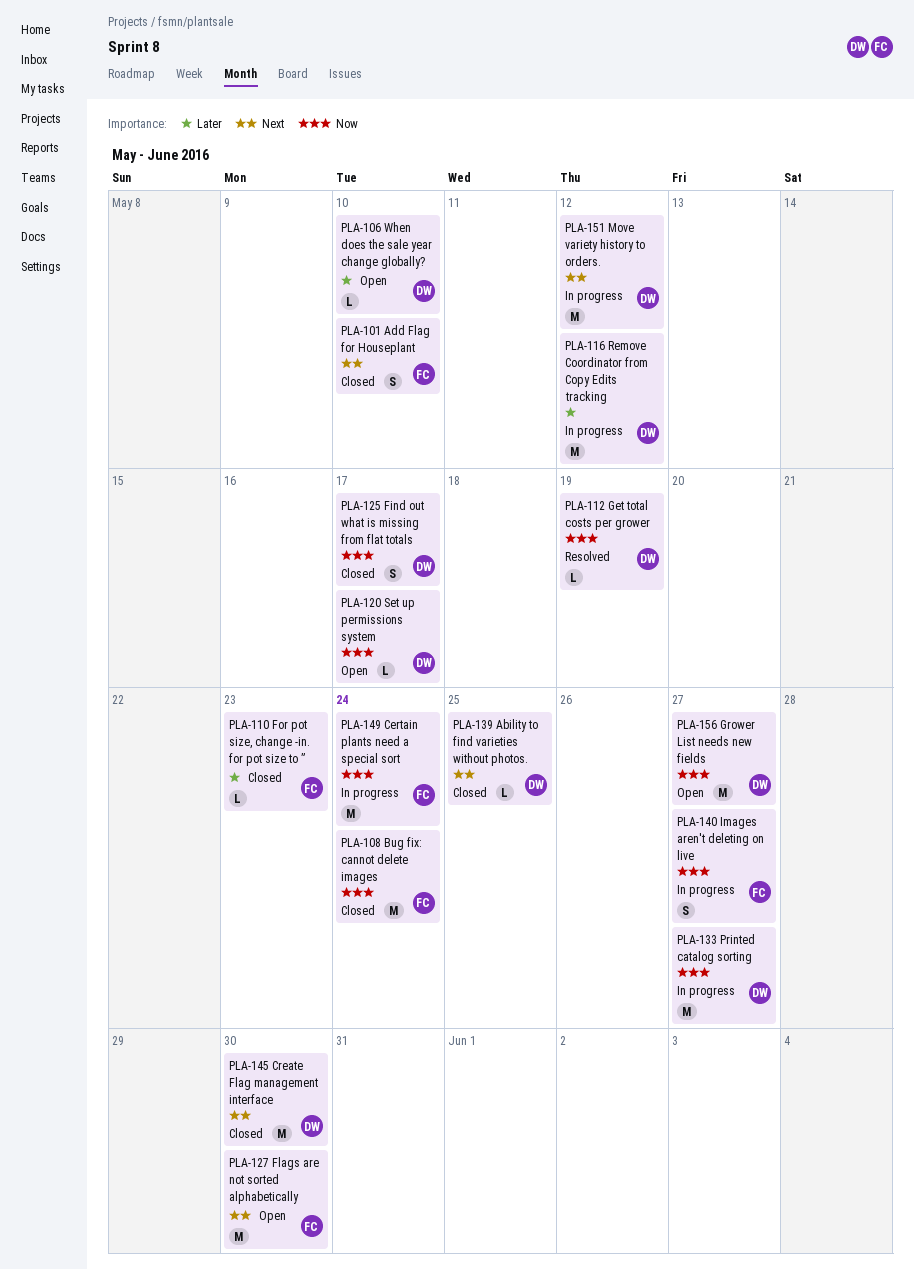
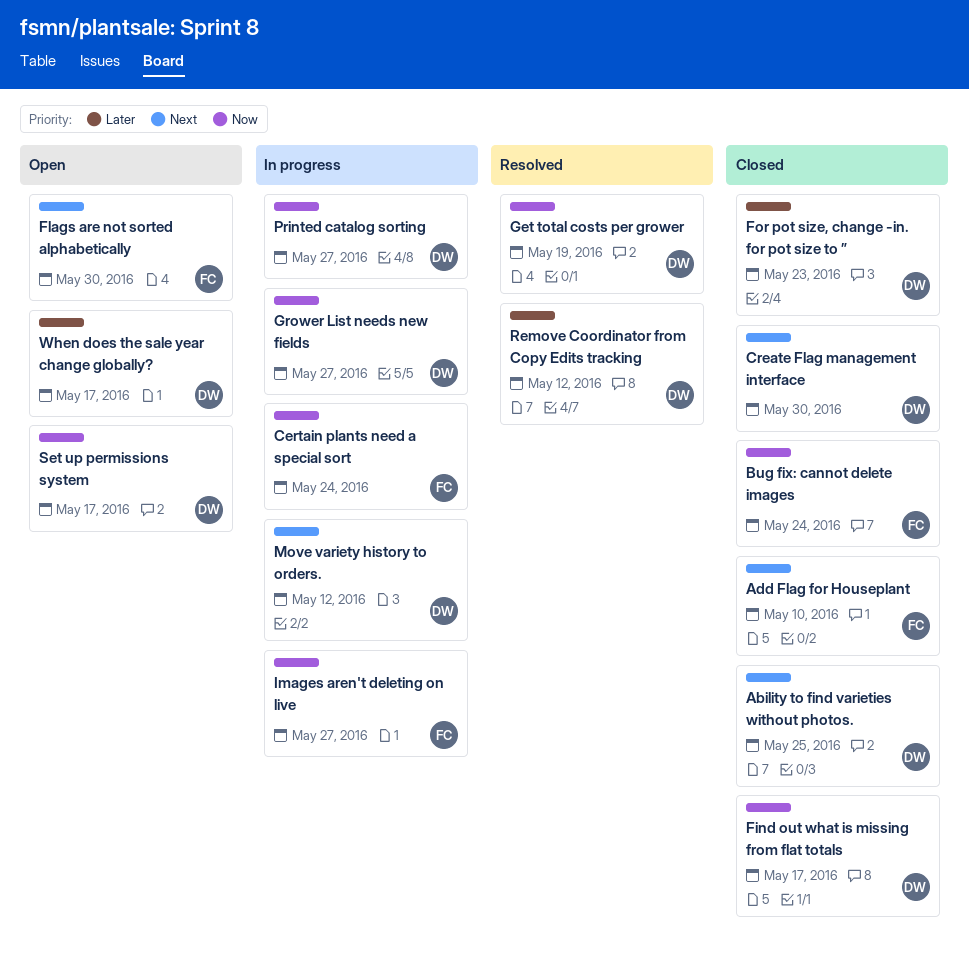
For pot size, change -in. for pot size to ”, owner: FC -> DW
Grower List needs new fields, status: Open -> In progress
Remove Coordinator from Copy Edits tracking, status: In progress -> Resolved
When does the sale year change globally?, due: May 10 -> May 17

